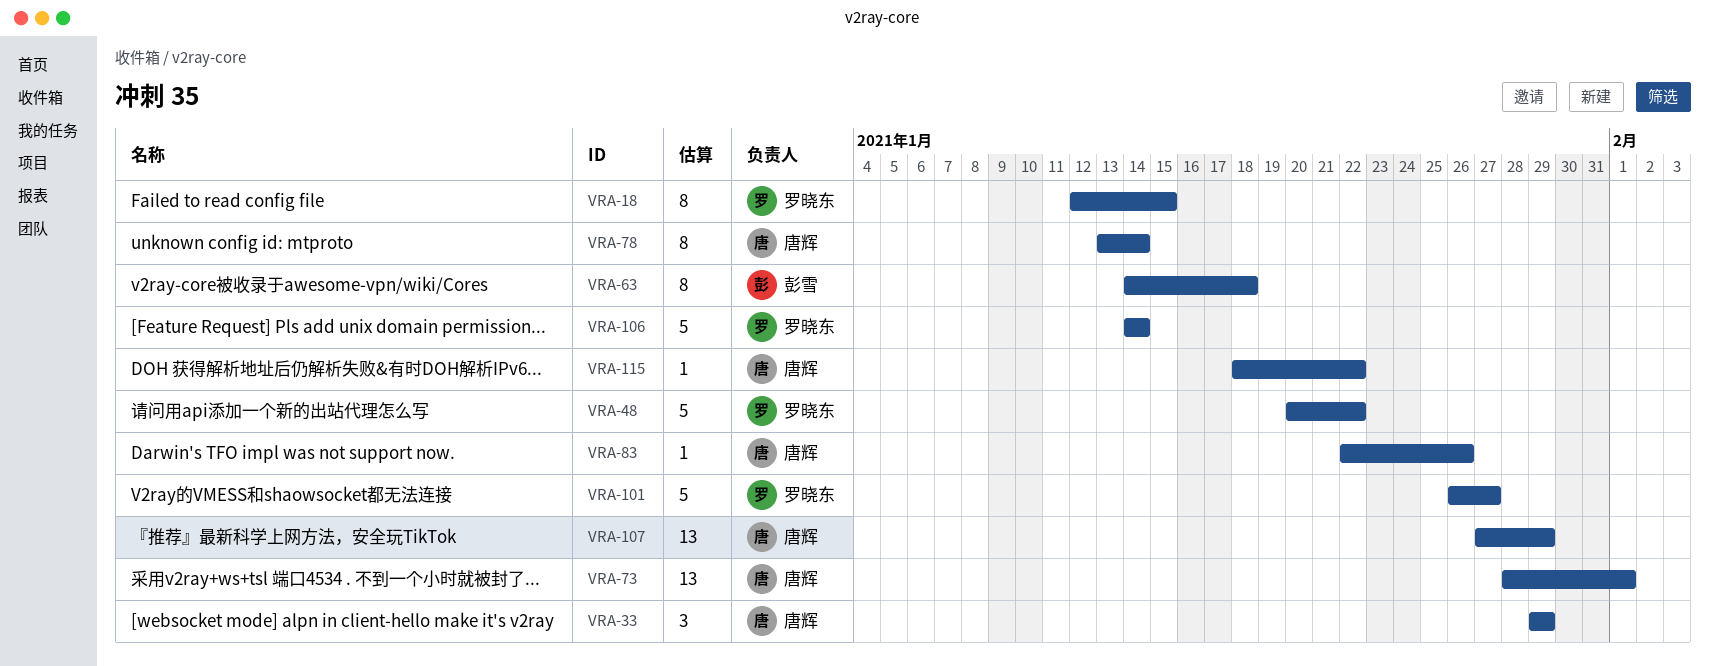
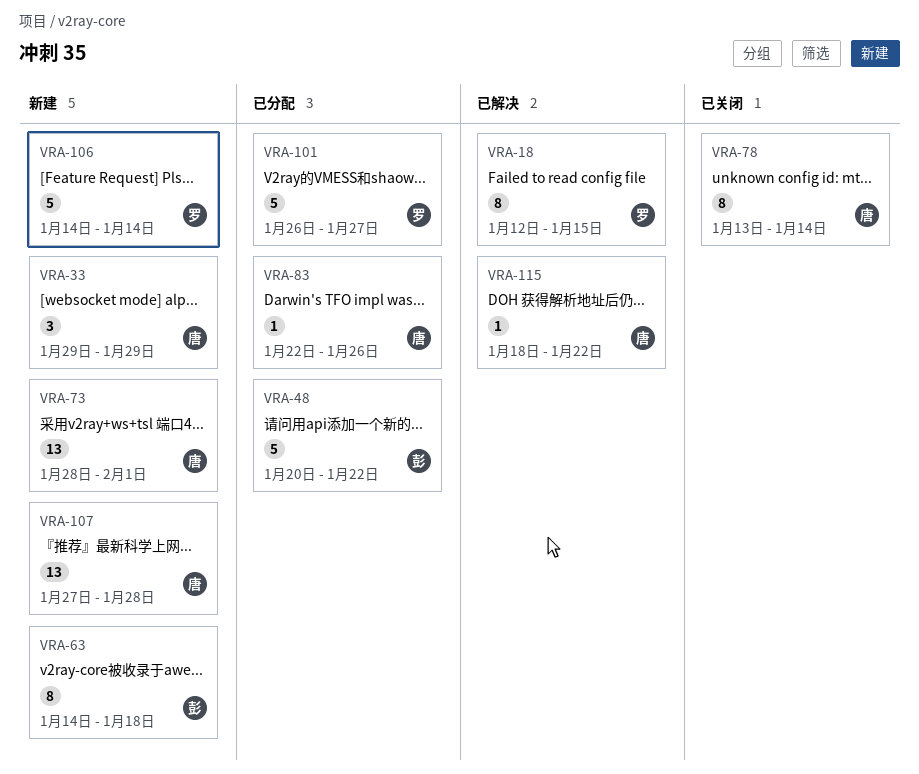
VRA-48, owner: 罗晓东 -> 彭雪
VRA-107, due: Jan 29 -> Jan 28

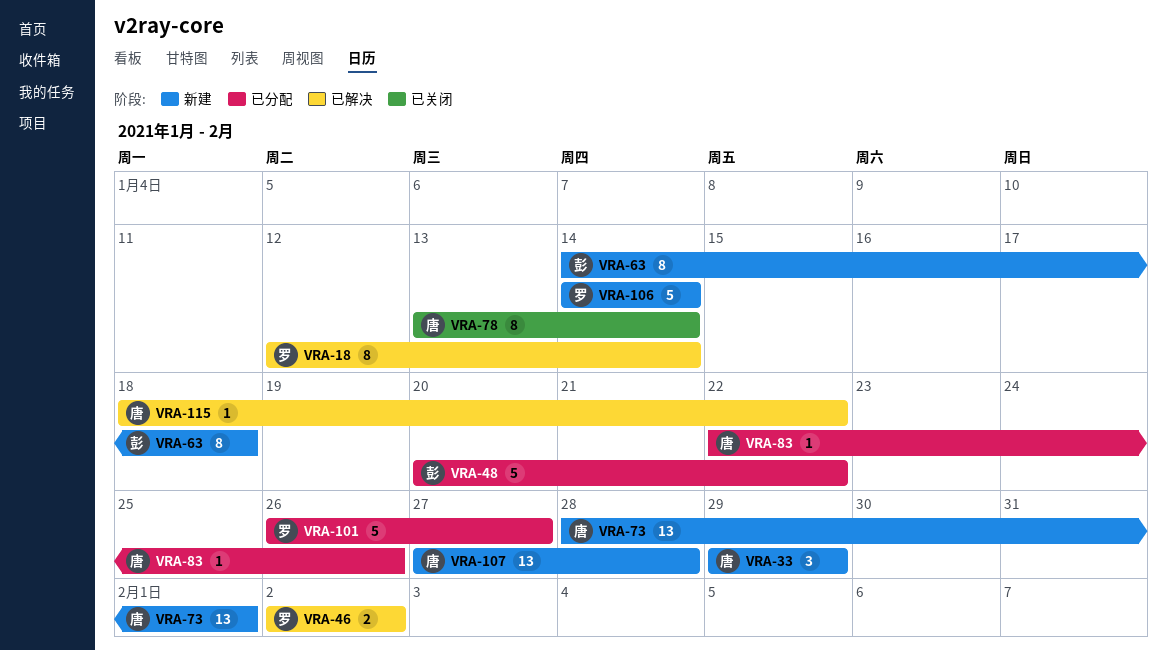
VRA-18, due: Jan 15 -> Jan 14
VRA-46: none -> present

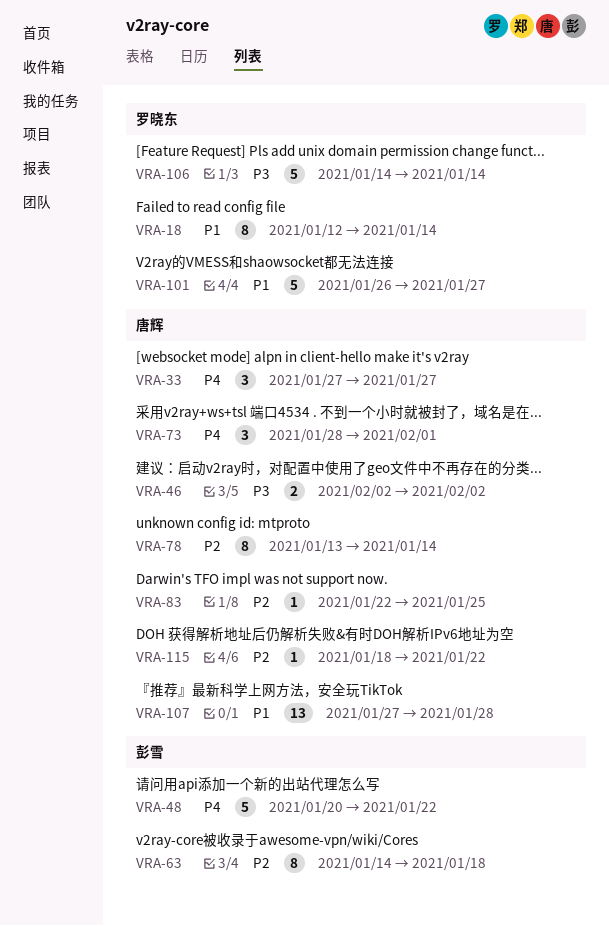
VRA-33, start: Jan 29 -> Jan 27
VRA-33, due: Jan 29 -> Jan 27
VRA-46, owner: 罗晓东 -> 唐辉
VRA-73, estimate: 13 -> 3
VRA-83, due: Jan 26 -> Jan 25

